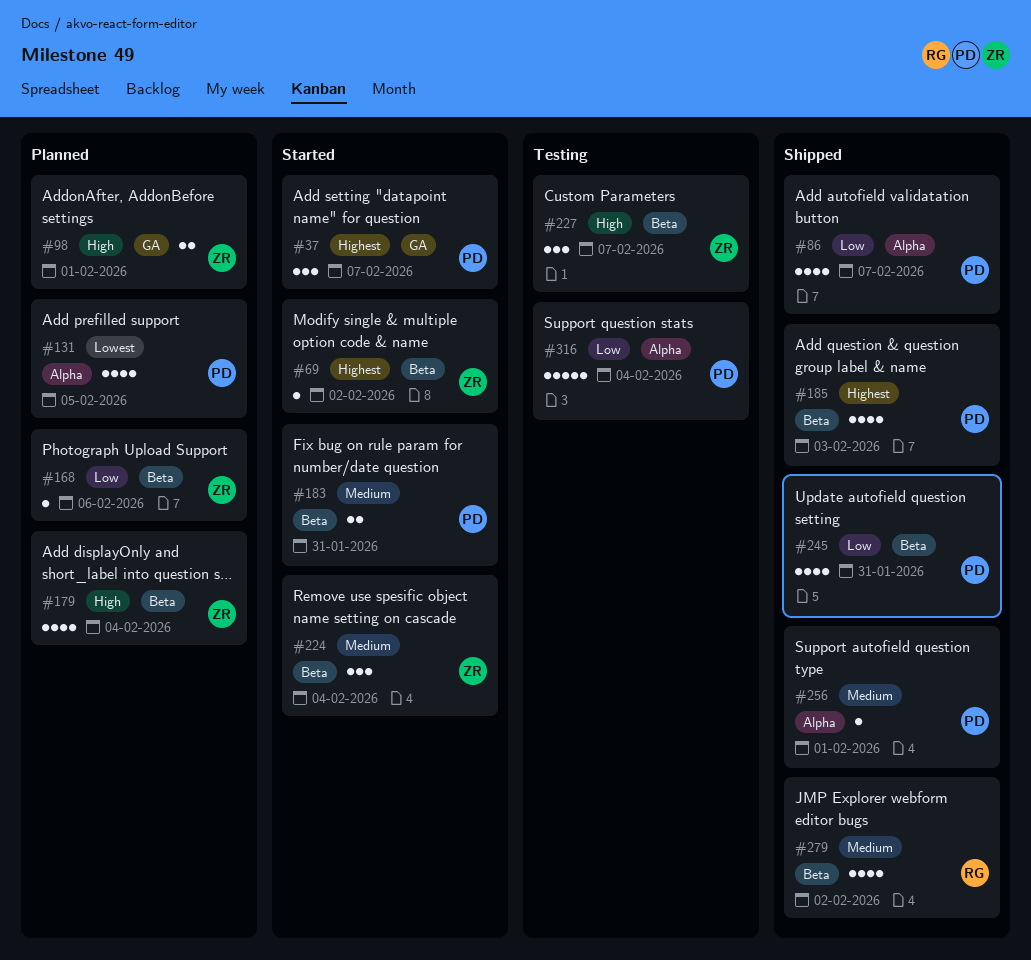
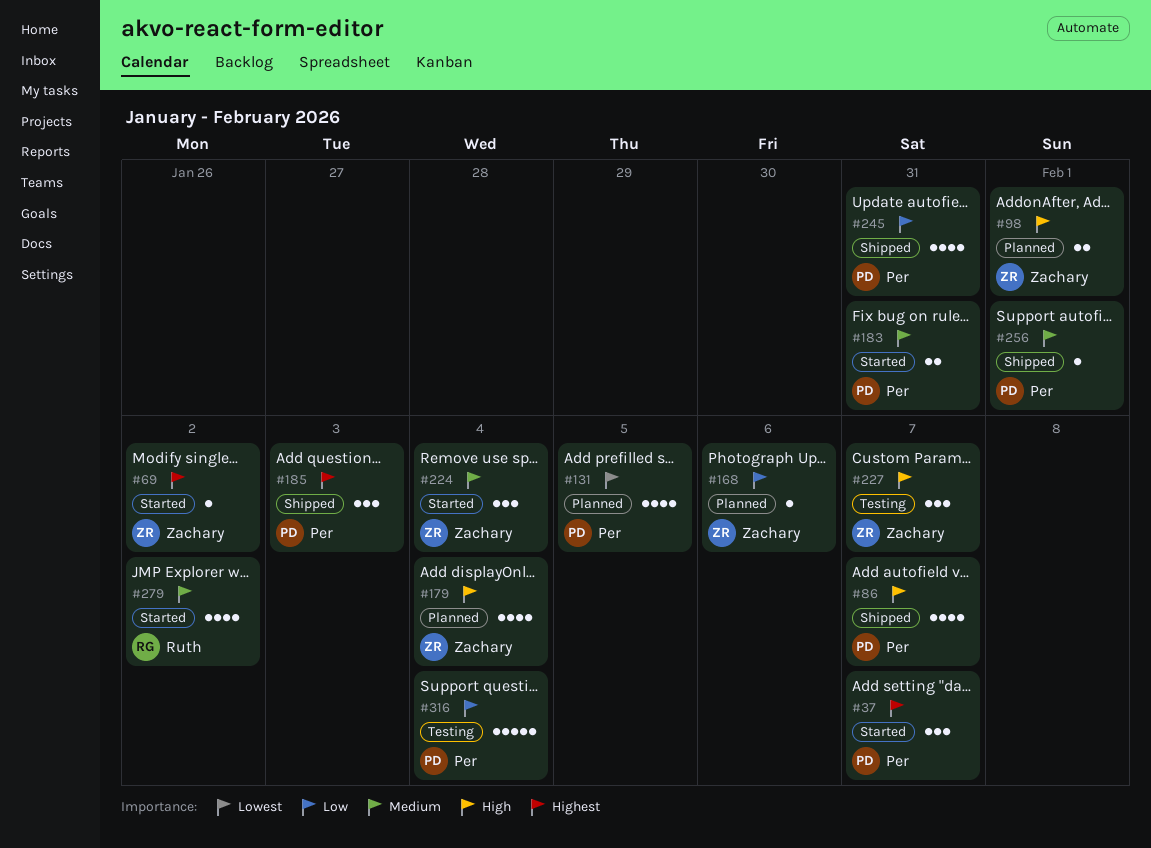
#86, priority: Low -> High
#185, estimate: 4 -> 3
#279, status: Shipped -> Started

